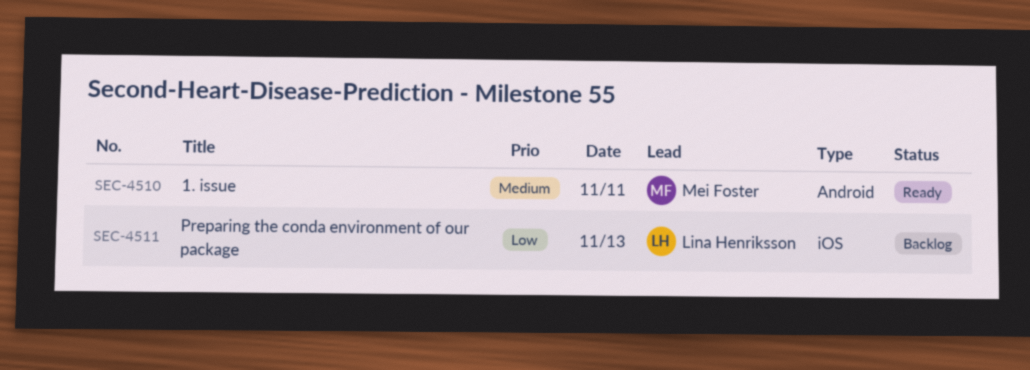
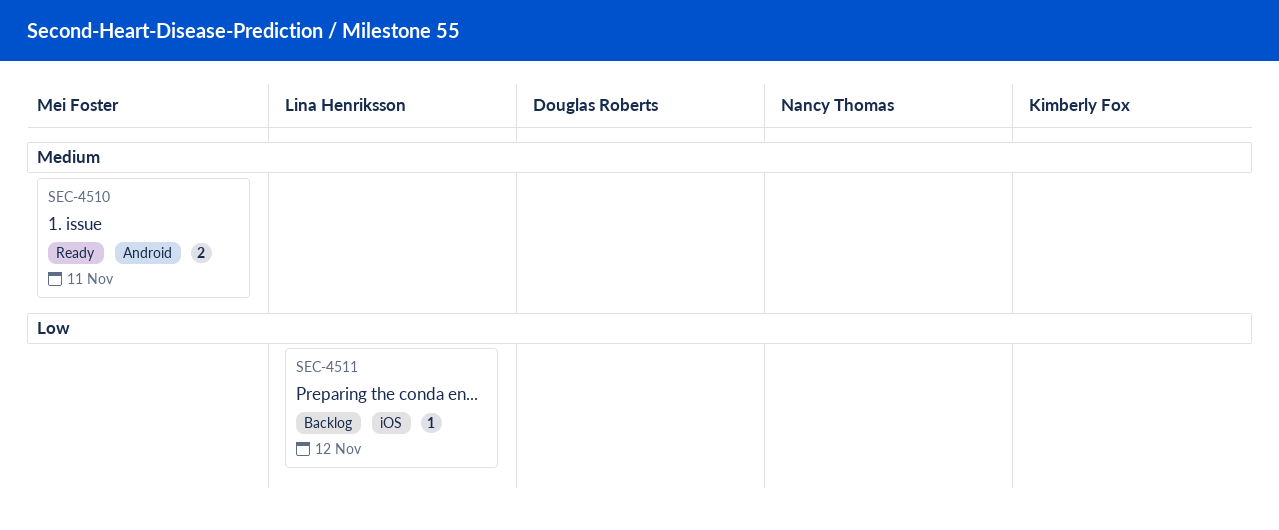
SEC-4511, day: Nov 13 -> Nov 12

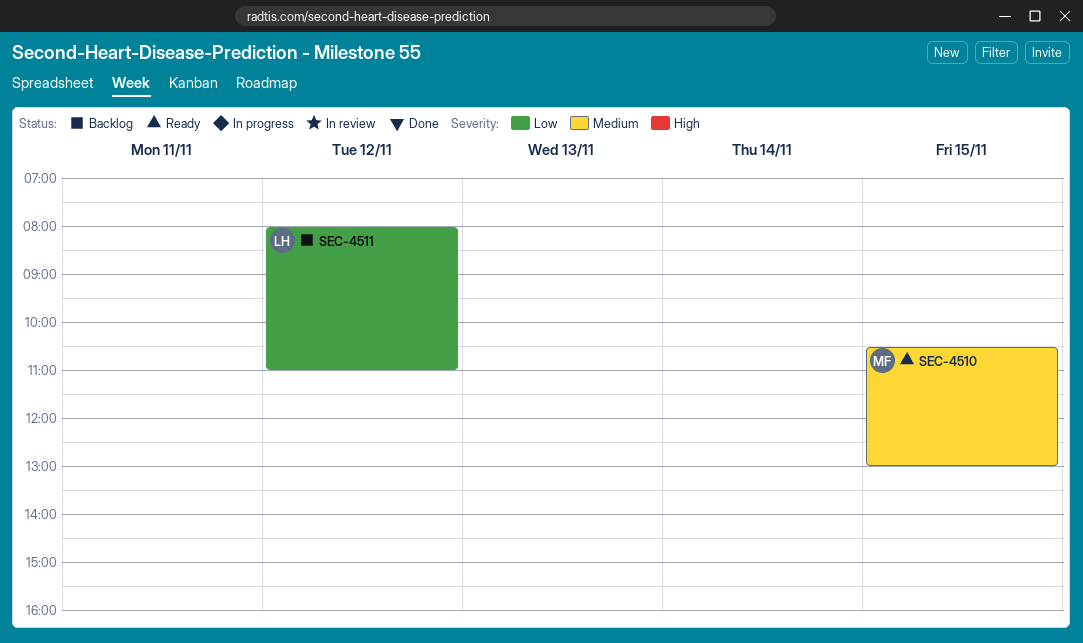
SEC-4510, day: Nov 11 -> Nov 15

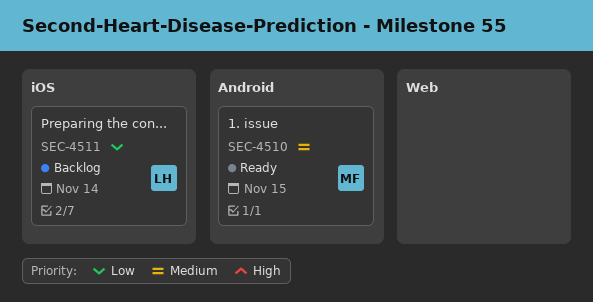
SEC-4511, day: Nov 12 -> Nov 14

